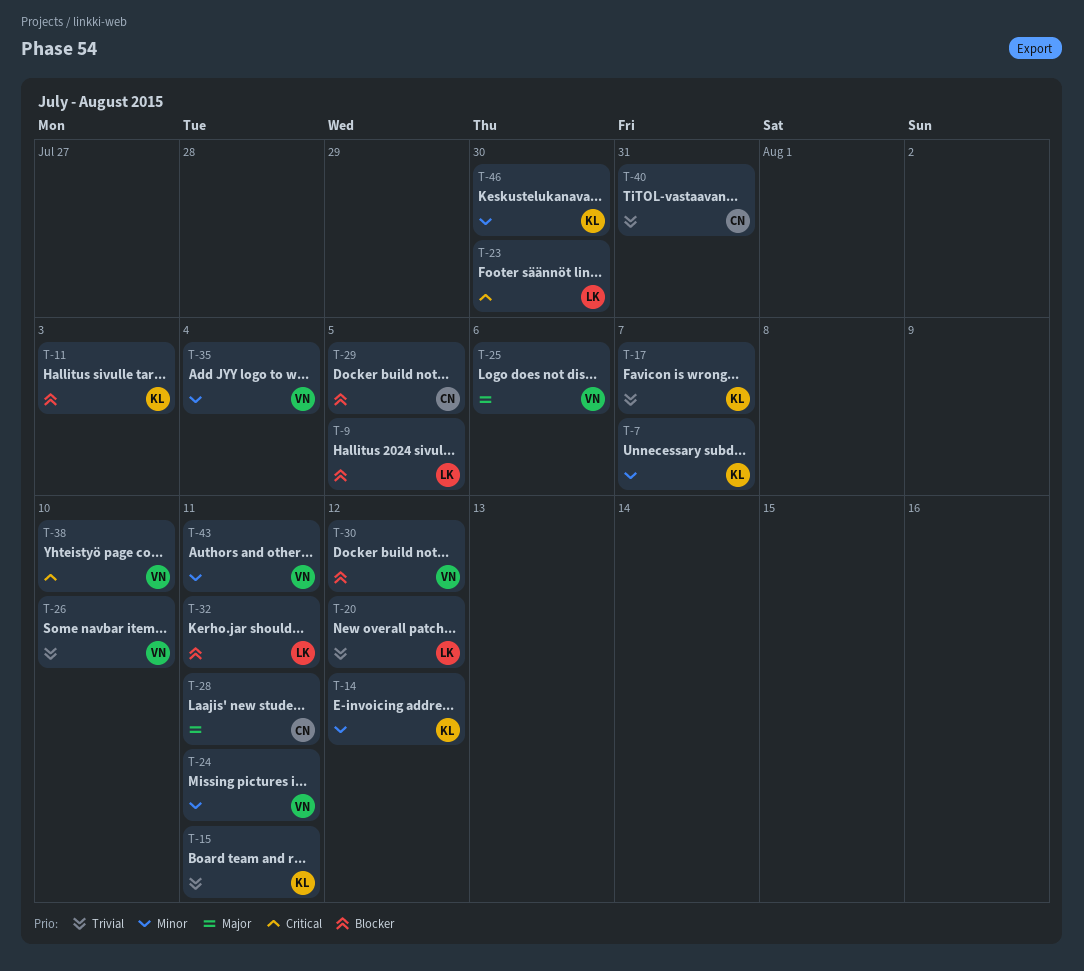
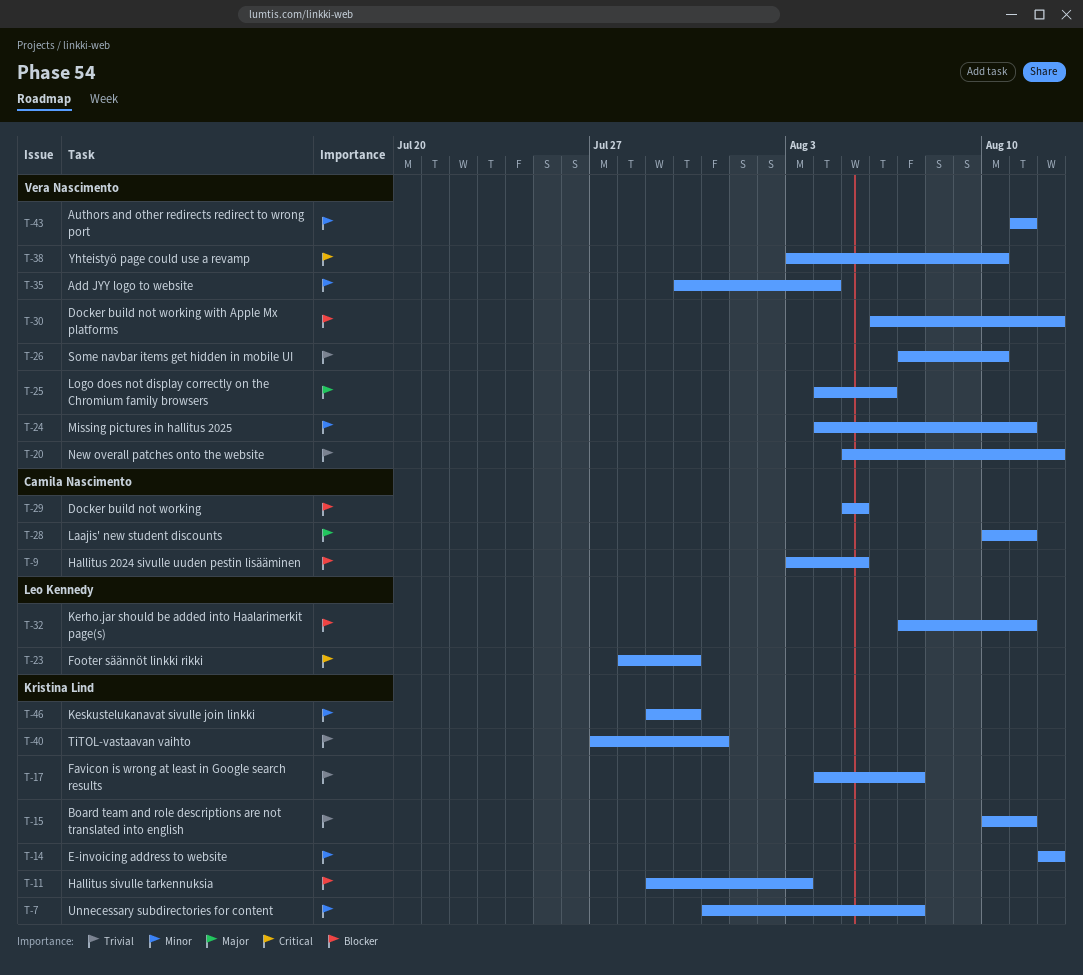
T-9, owner: Leo Kennedy -> Camila Nascimento
T-20, owner: Leo Kennedy -> Vera Nascimento
T-40, owner: Camila Nascimento -> Kristina Lind

